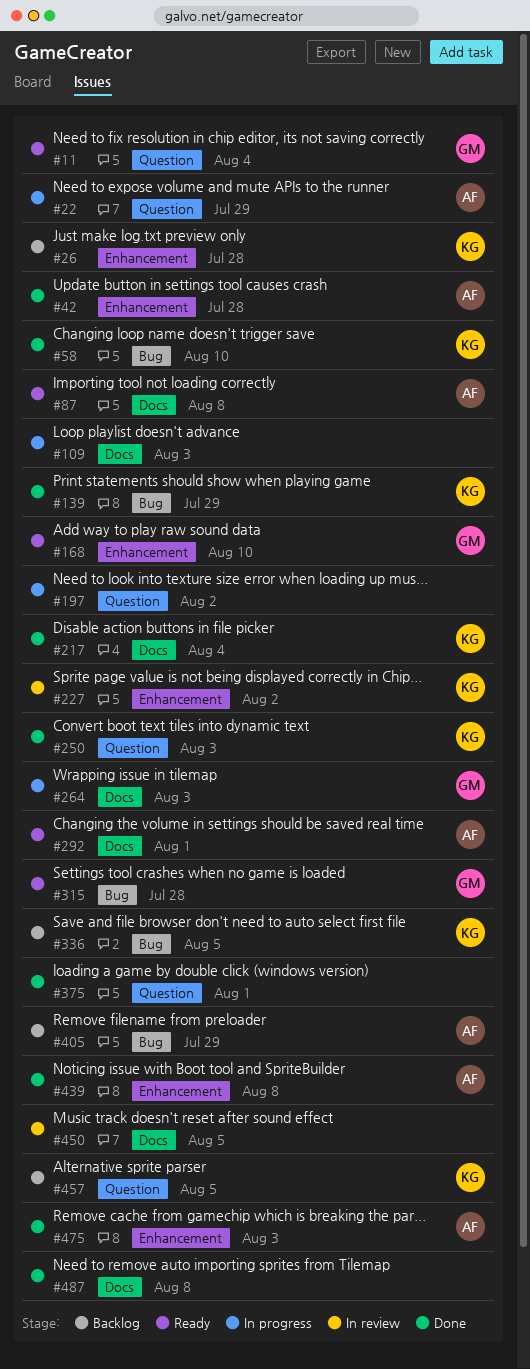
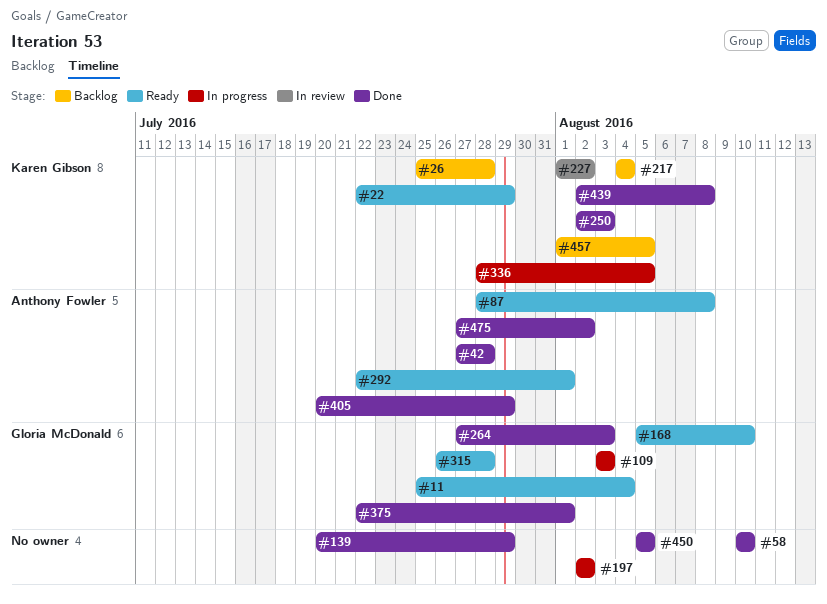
#22, status: In progress -> Ready
#22, owner: Anthony Fowler -> Karen Gibson
#58, owner: Karen Gibson -> none
#109, owner: none -> Gloria McDonald
#139, owner: Karen Gibson -> none
#217, status: Done -> Backlog
#264, status: In progress -> Done
#336, status: Backlog -> In progress
#375, owner: none -> Gloria McDonald
#405, status: Backlog -> Done
#439, owner: Anthony Fowler -> Karen Gibson
#450, status: In review -> Done
#475, due: Aug 3 -> Aug 2
#487: present -> none

